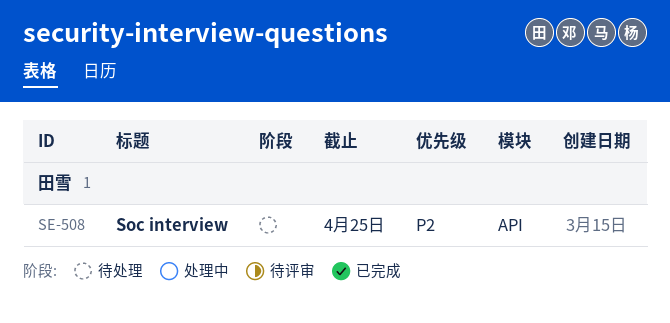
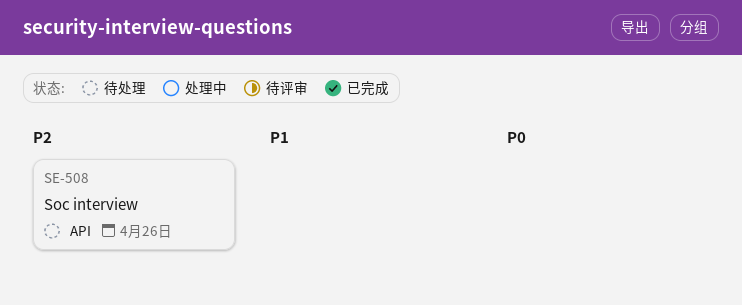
SE-508, due: Apr 25 -> Apr 26

